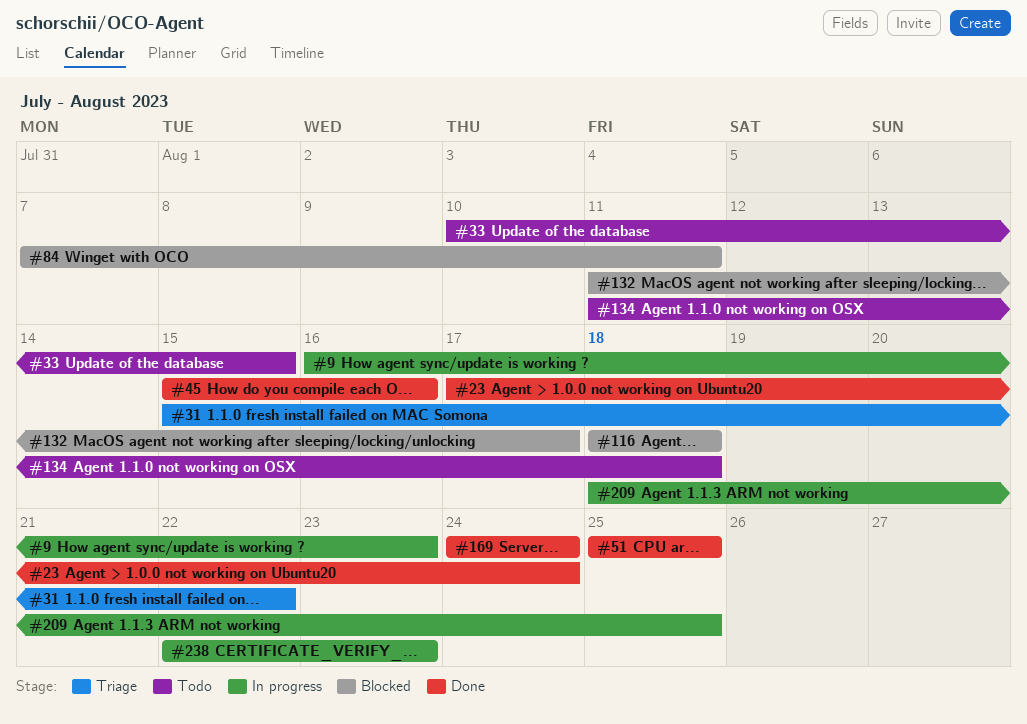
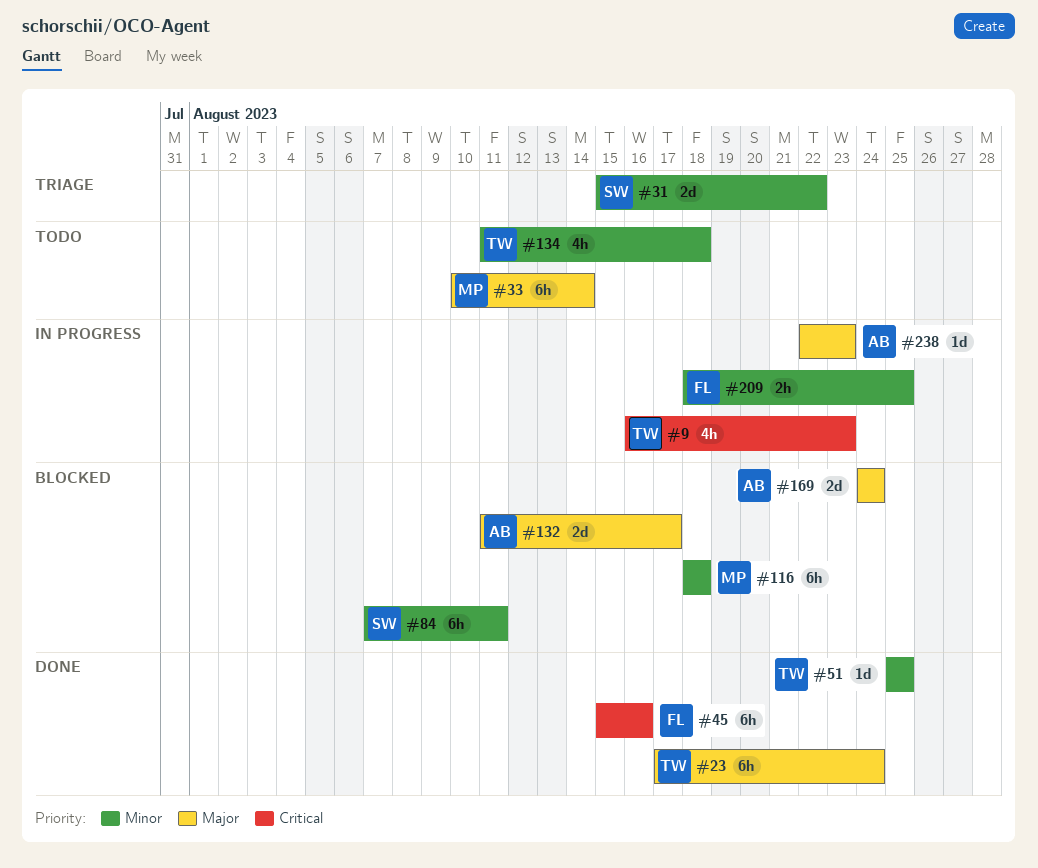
#33, due: Aug 15 -> Aug 14
#169, status: Done -> Blocked

